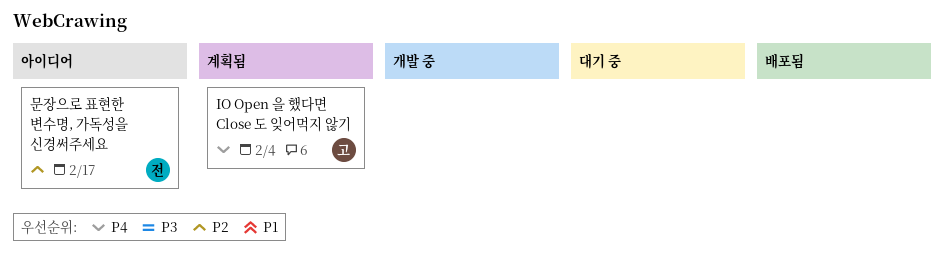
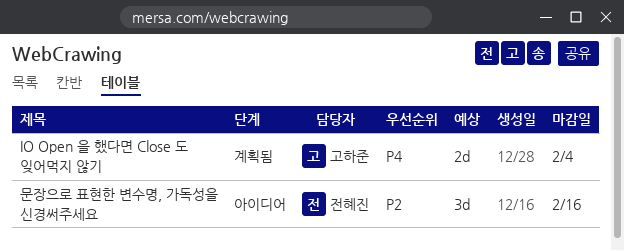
문장으로 표현한 변수명, 가독성을 신경써주세요, due: Feb 17 -> Feb 16

